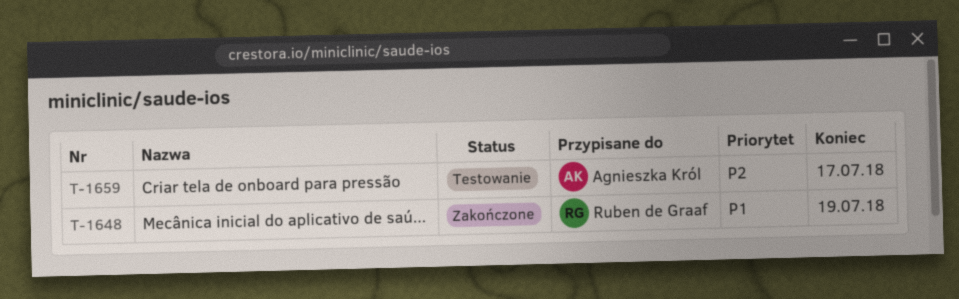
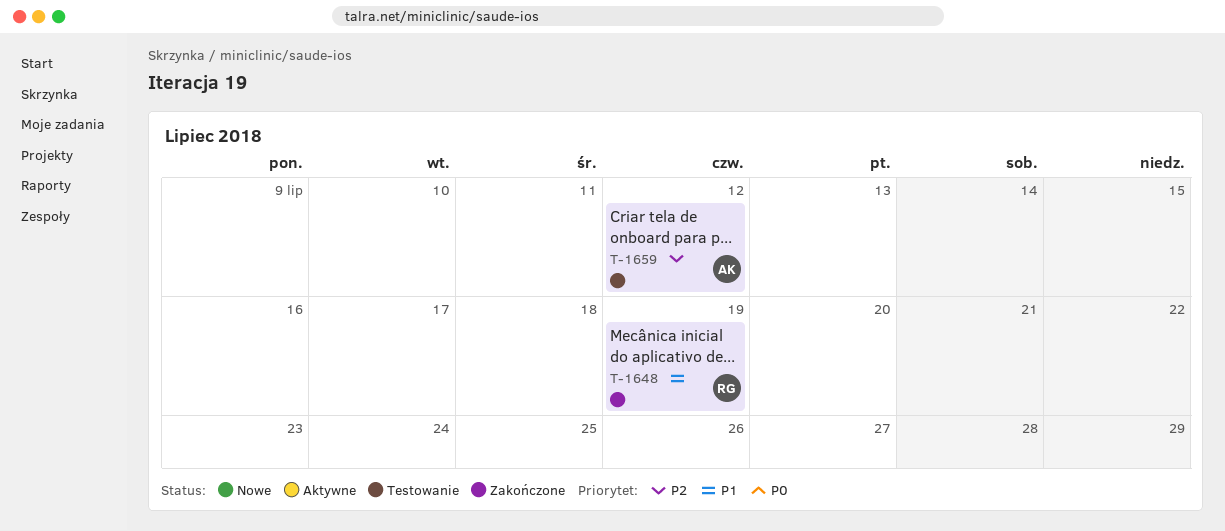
T-1659, due: Jul 17 -> Jul 12

